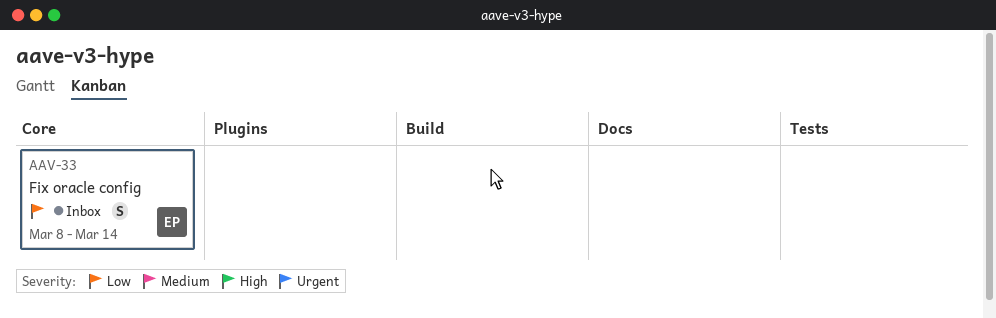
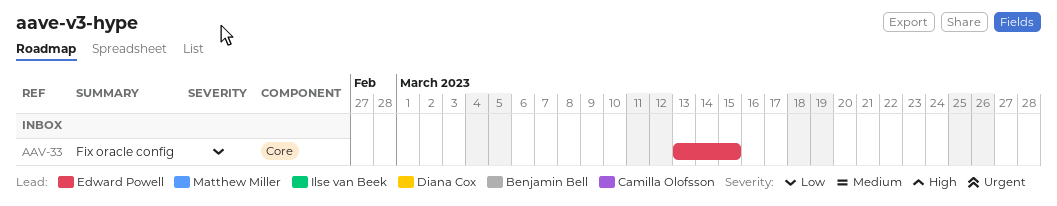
AAV-33, start: Mar 8 -> Mar 13
AAV-33, due: Mar 14 -> Mar 15

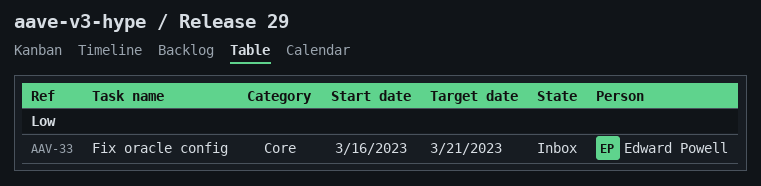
AAV-33, start: Mar 13 -> Mar 16
AAV-33, due: Mar 15 -> Mar 21

